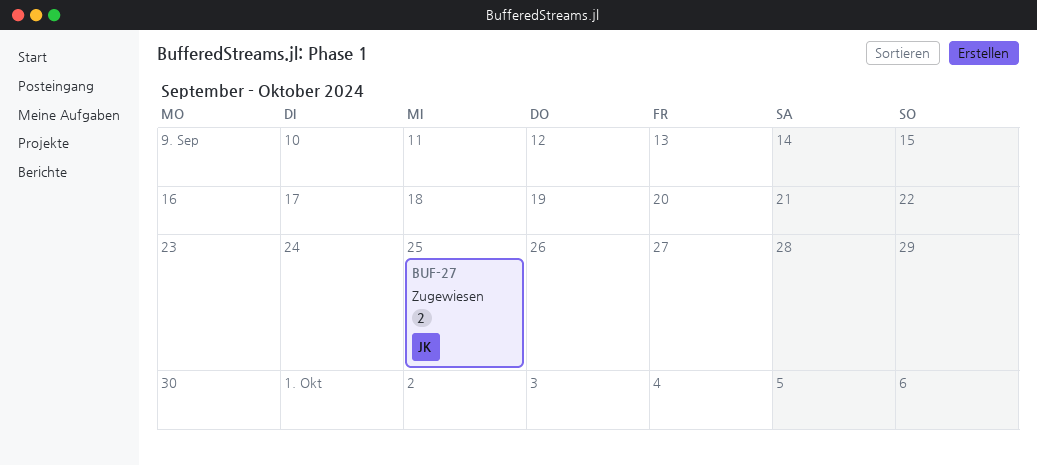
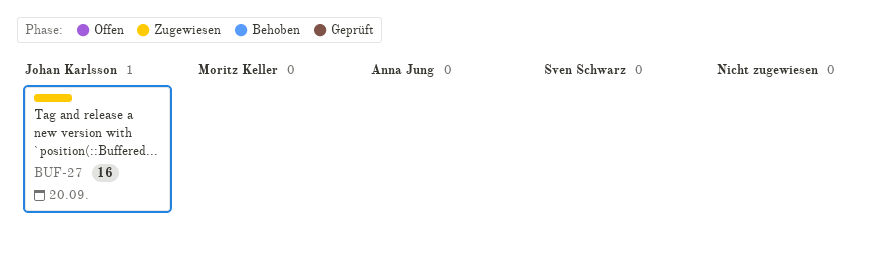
BUF-27, estimate: 2 -> 16
BUF-27, due: Sep 25 -> Sep 20

